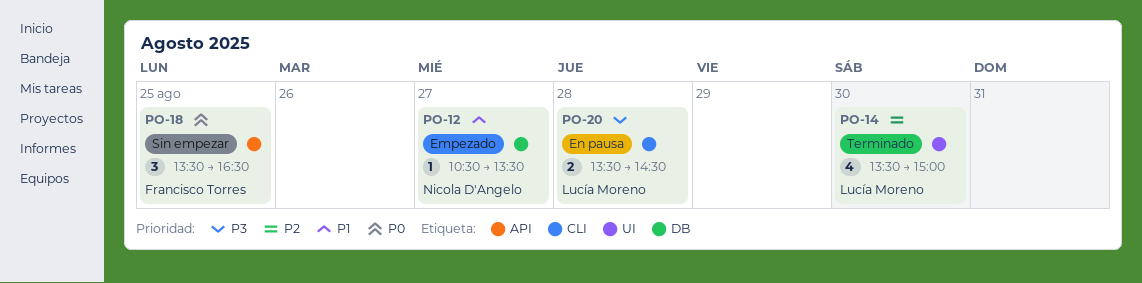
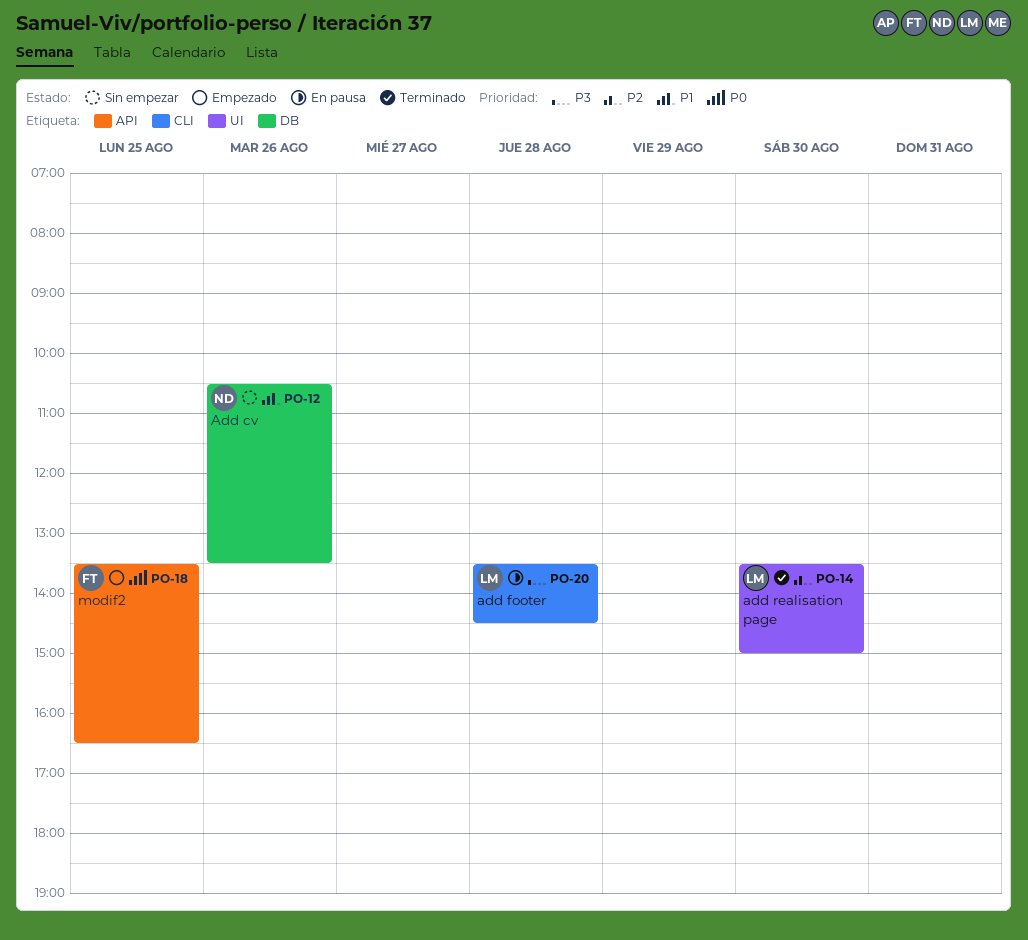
PO-12, status: Empezado -> Sin empezar
PO-12, day: Aug 27 -> Aug 26
PO-18, status: Sin empezar -> Empezado

